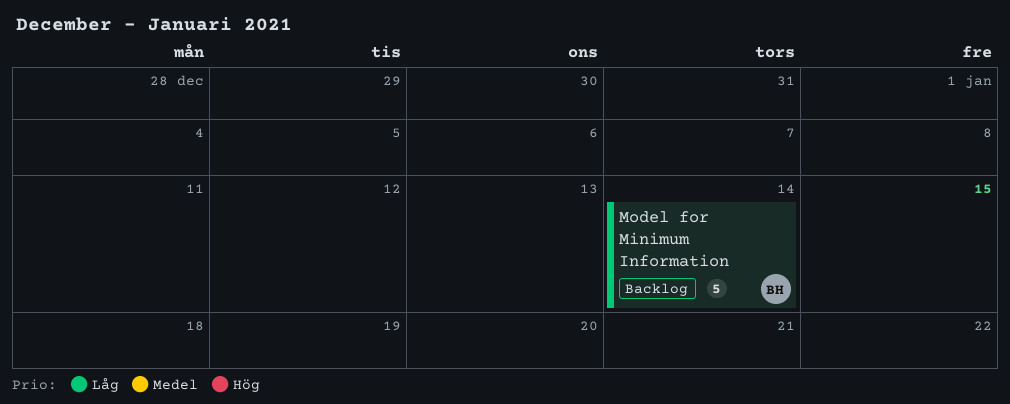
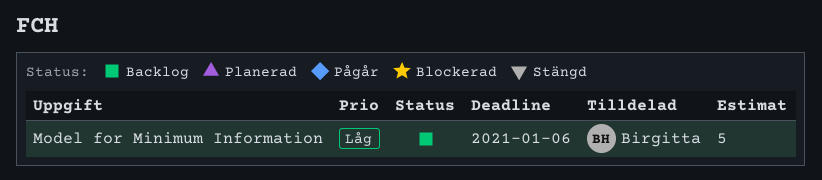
Model for Minimum Information, due: Jan 14 -> Jan 6

